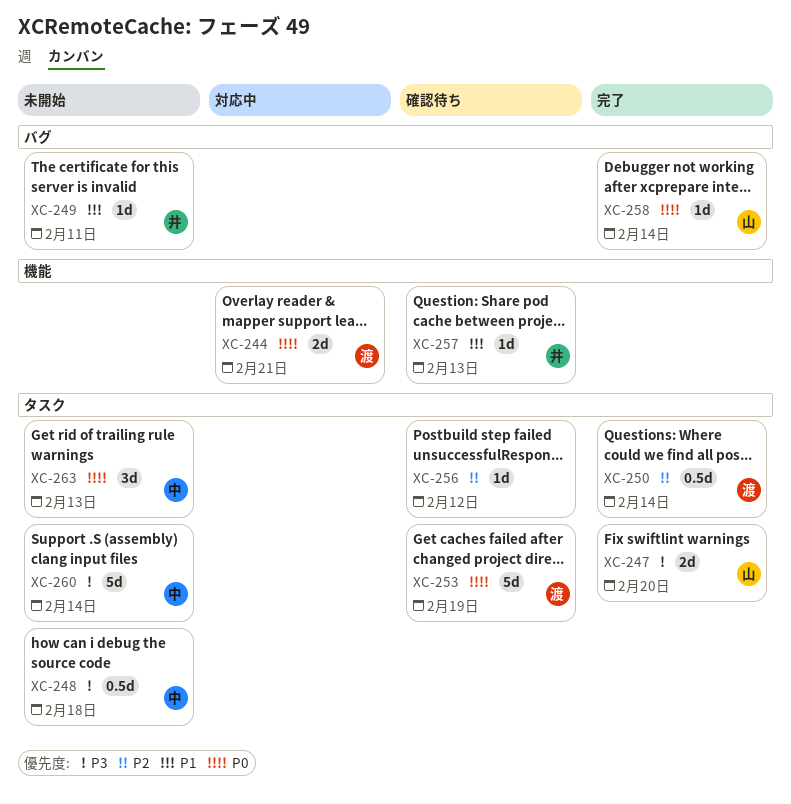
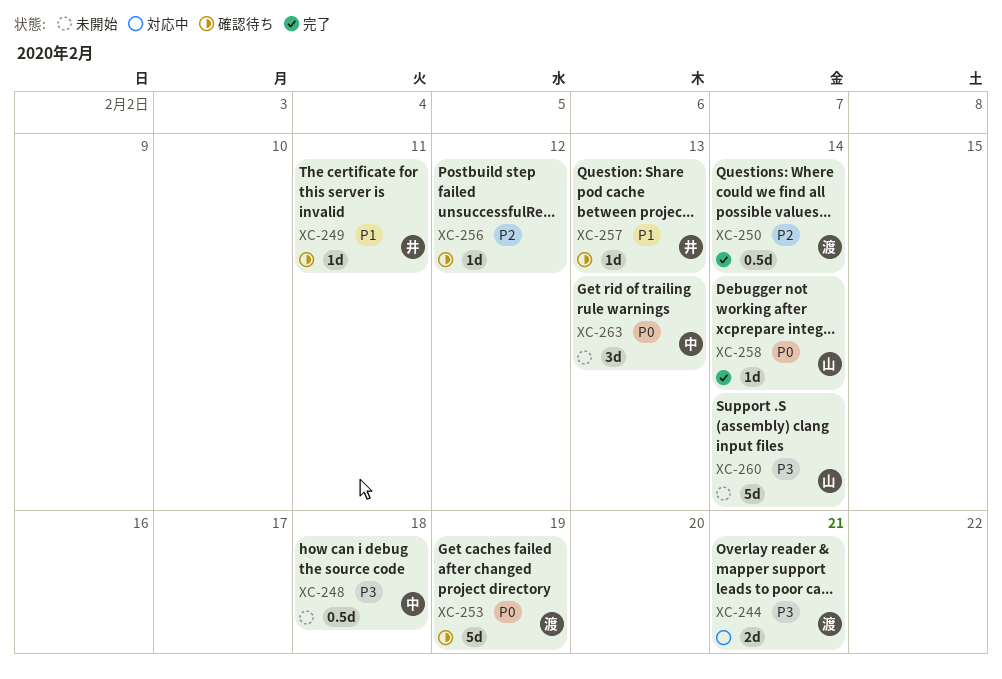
XC-244, priority: P0 -> P3
XC-247: present -> none
XC-249, status: 未開始 -> 確認待ち
XC-260, owner: 中 -> 山

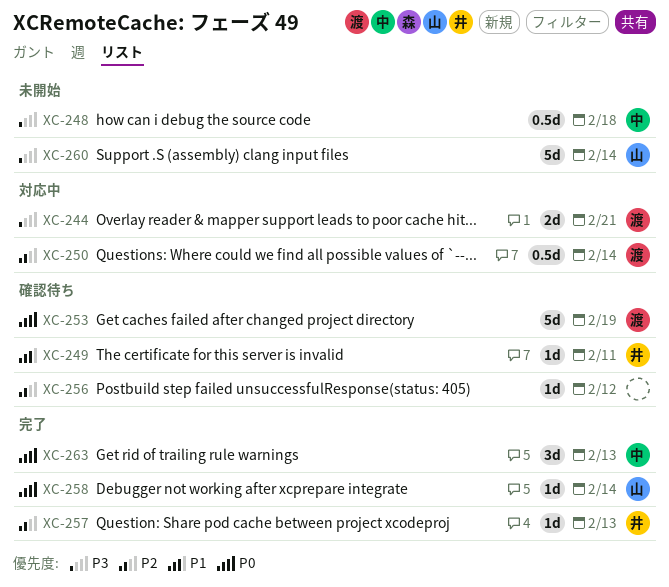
XC-250, status: 完了 -> 対応中
XC-257, status: 確認待ち -> 完了
XC-257, priority: P1 -> P2
XC-263, status: 未開始 -> 完了

